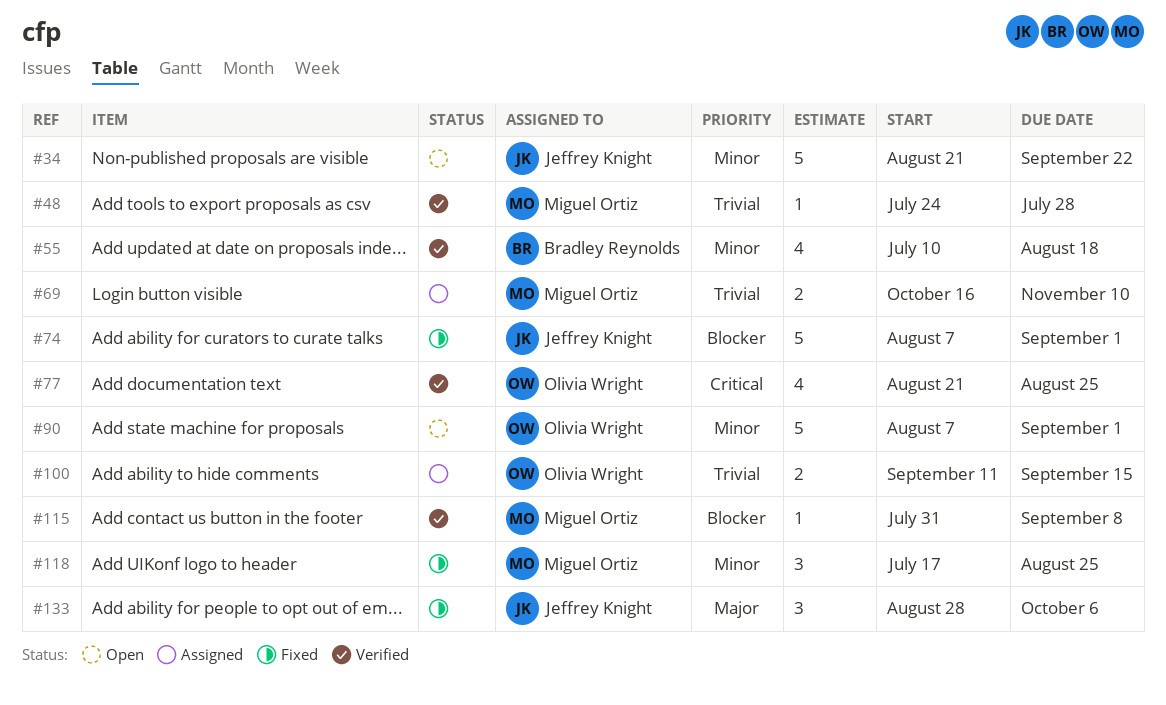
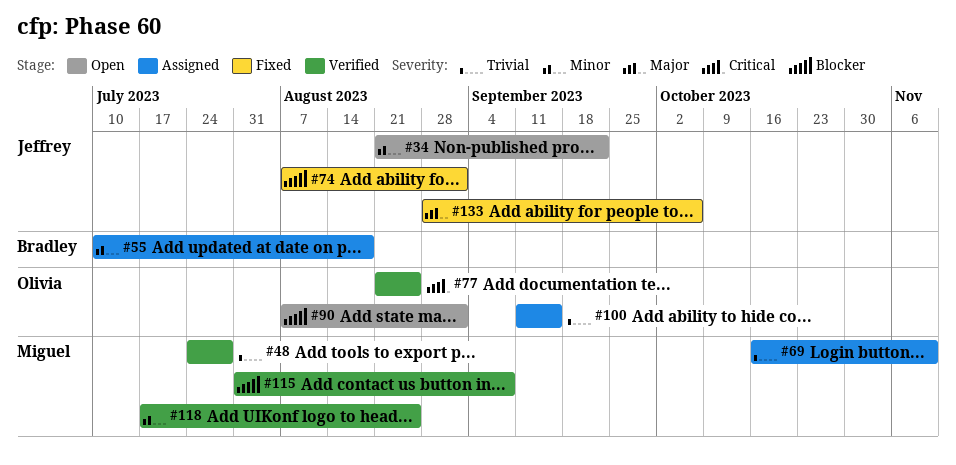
#55, status: Verified -> Assigned
#90, priority: Minor -> Blocker
#118, status: Fixed -> Verified

